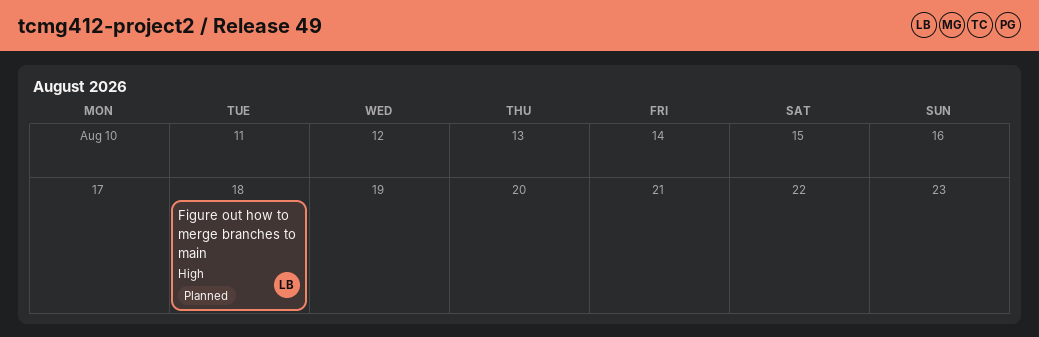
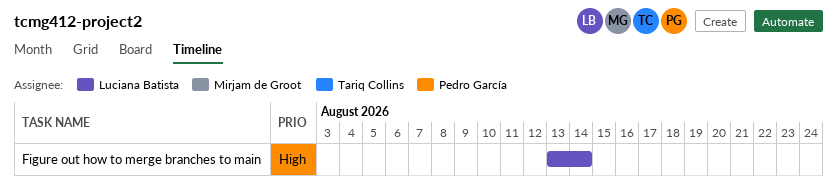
Figure out how to merge branches to main, due: Aug 18 -> Aug 14

